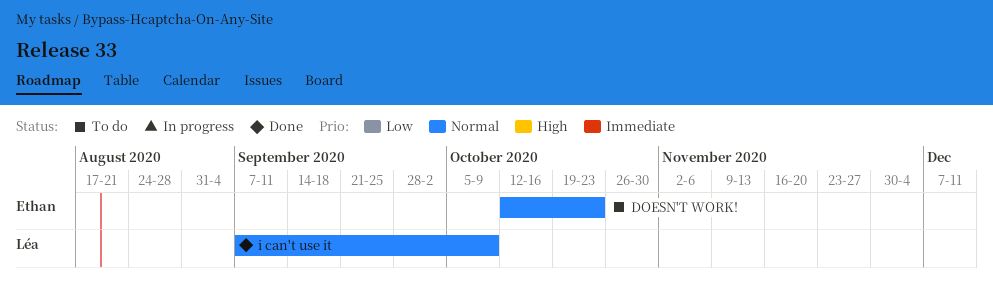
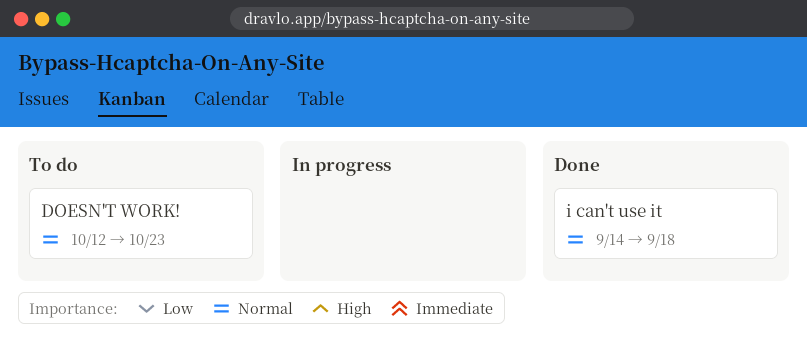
i can't use it, start: Sep 7 -> Sep 14
i can't use it, due: Oct 9 -> Sep 18

